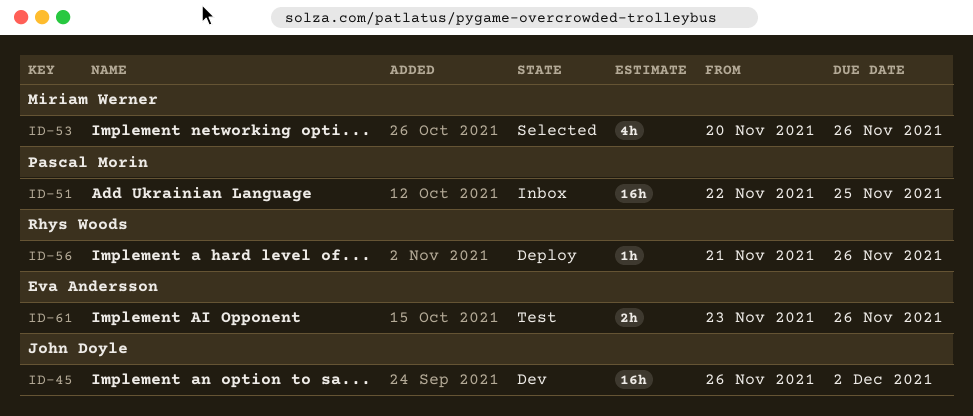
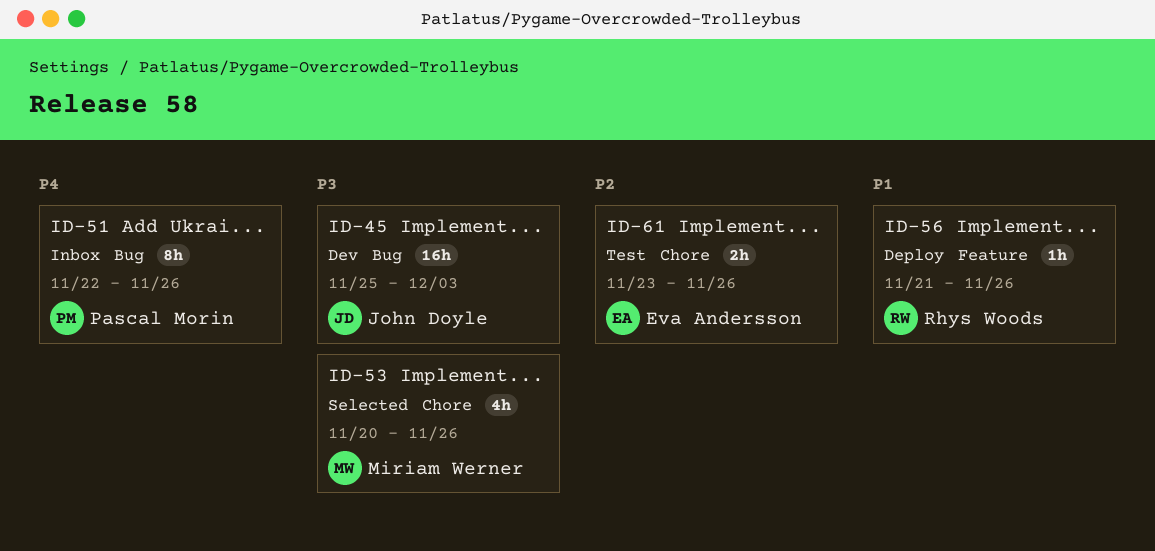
ID-45, start: Nov 26 -> Nov 25
ID-45, due: Dec 2 -> Dec 3
ID-51, estimate: 16h -> 8h
ID-51, due: Nov 25 -> Nov 26

